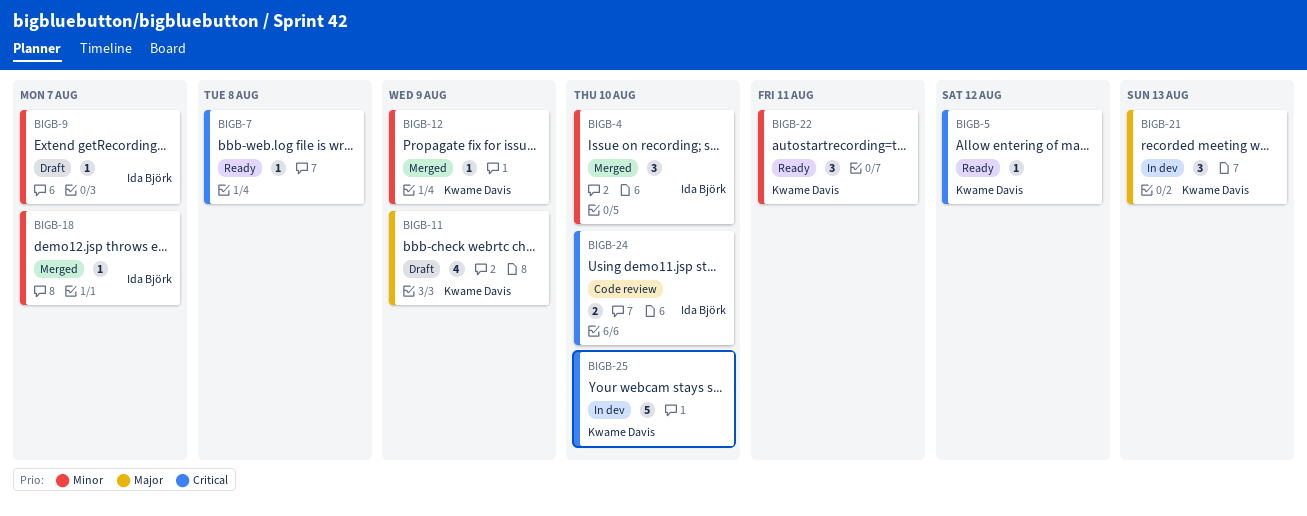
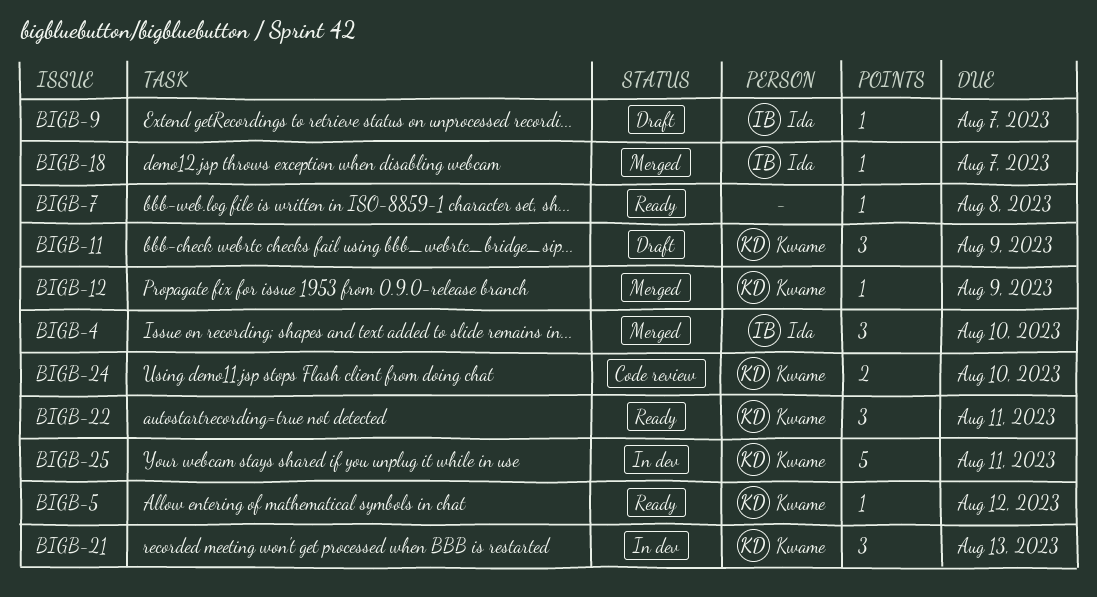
BIGB-11, estimate: 4 -> 3
BIGB-24, owner: Ida Björk -> Kwame Davis
BIGB-25, due: Aug 10 -> Aug 11

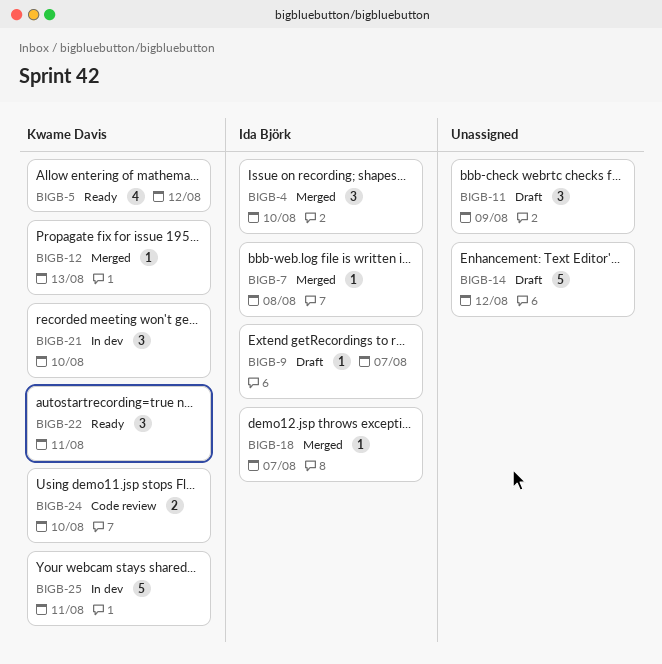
BIGB-5, estimate: 1 -> 4
BIGB-7, status: Ready -> Merged
BIGB-7, owner: none -> Ida Björk
BIGB-11, owner: Kwame Davis -> none
BIGB-12, due: Aug 9 -> Aug 13
BIGB-14: none -> present
BIGB-21, due: Aug 13 -> Aug 10

